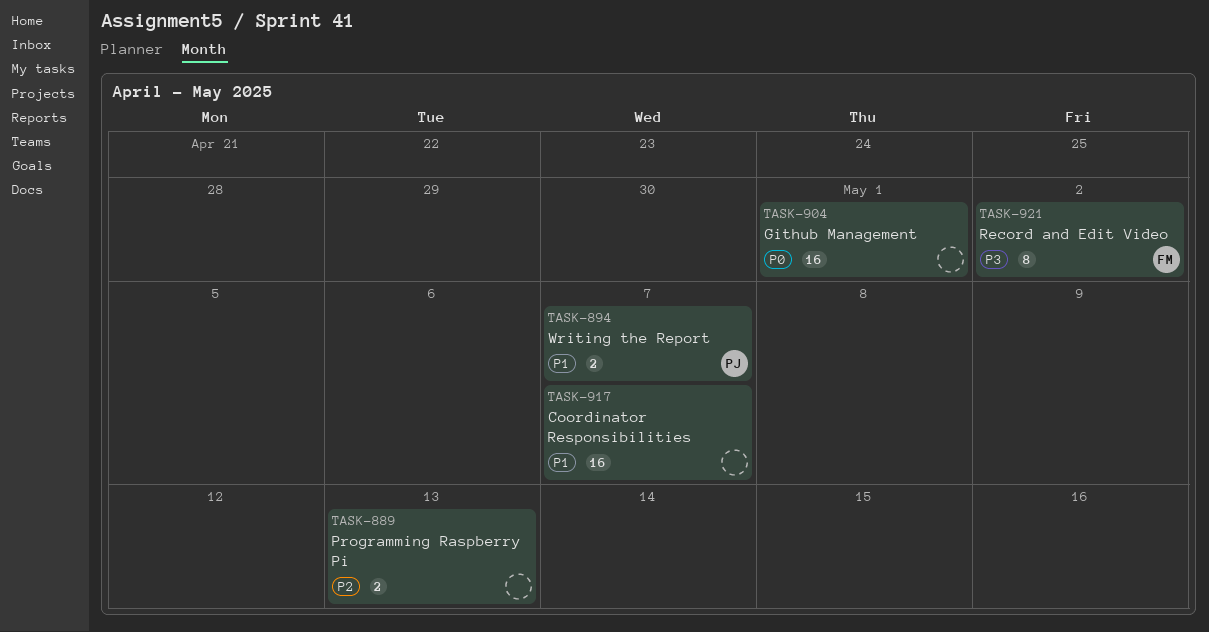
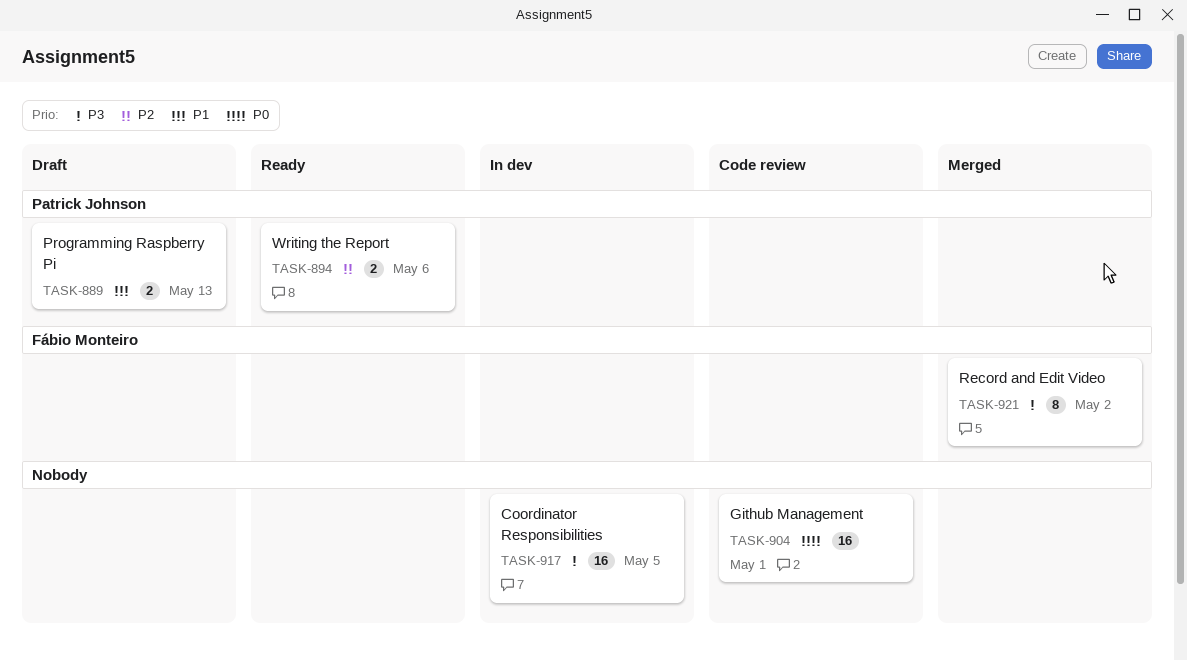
TASK-889, owner: none -> Patrick Johnson
TASK-889, priority: P2 -> P1
TASK-894, priority: P1 -> P2
TASK-894, due: May 7 -> May 6
TASK-917, priority: P1 -> P3
TASK-917, due: May 7 -> May 5

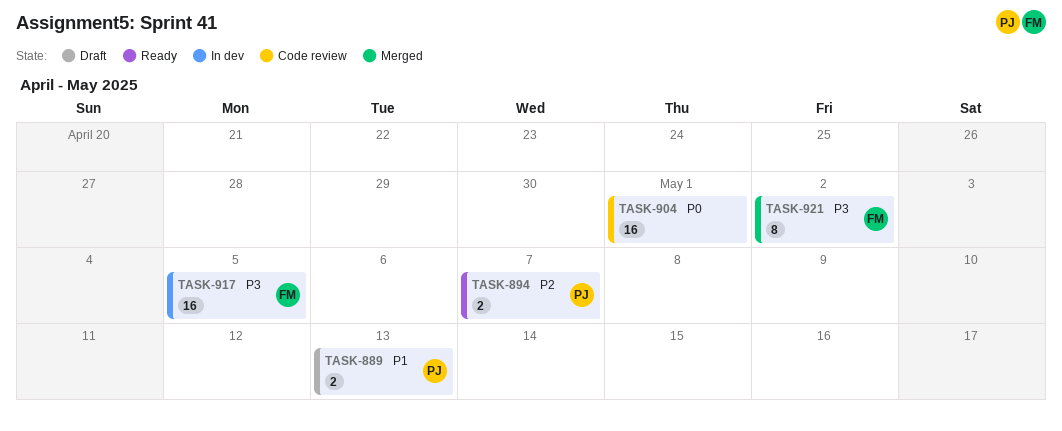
TASK-894, due: May 6 -> May 7
TASK-917, owner: none -> Fábio Monteiro

